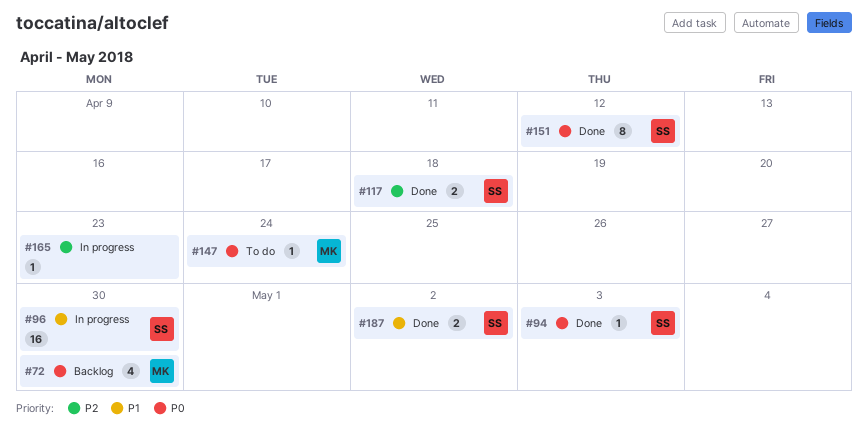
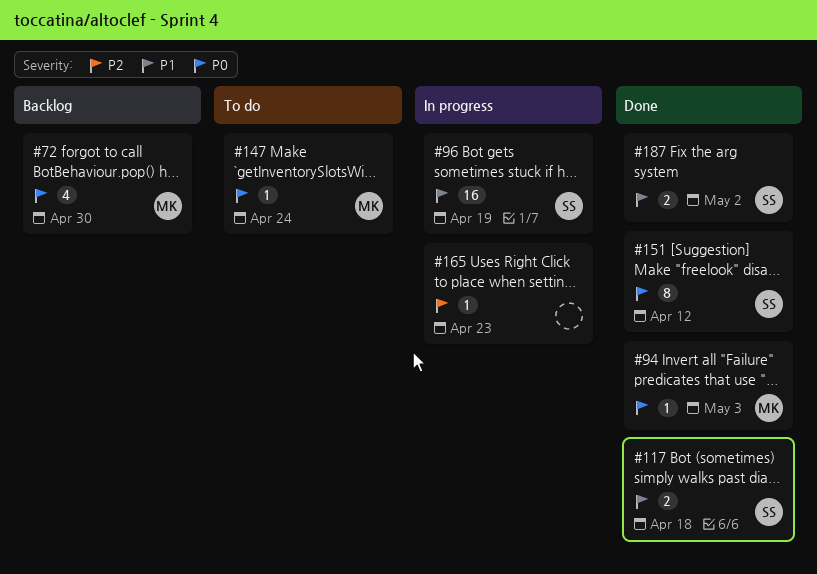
#94, owner: SS -> MK
#96, due: Apr 30 -> Apr 19
#117, priority: P2 -> P1

